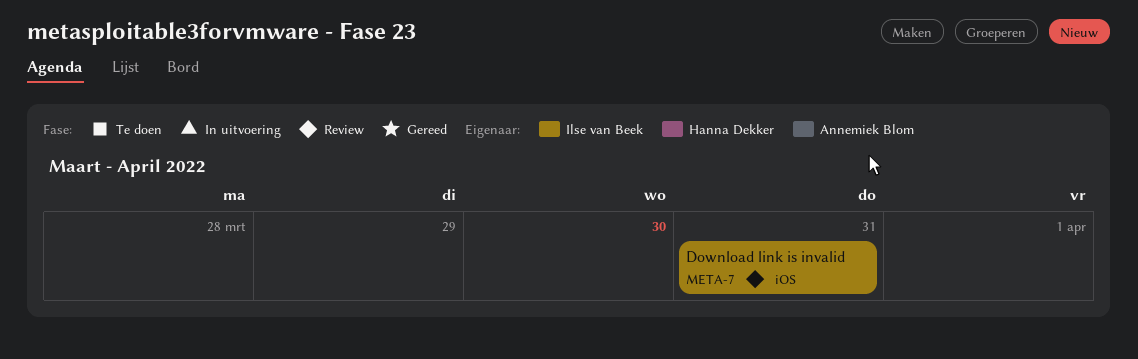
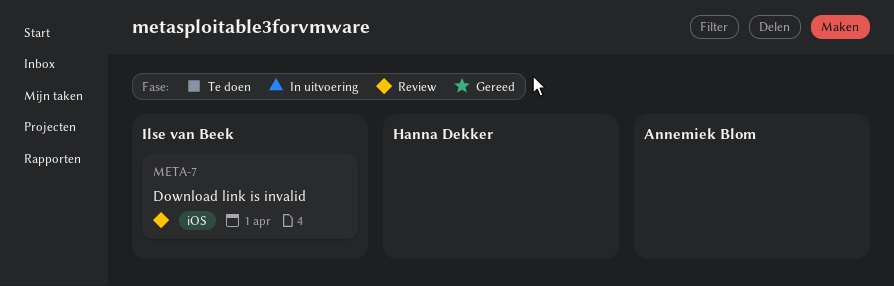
META-7, due: Mar 31 -> Apr 1

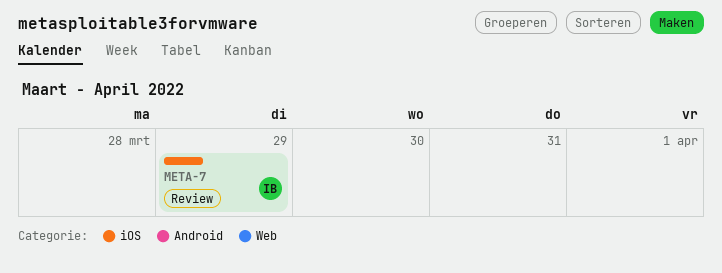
META-7, due: Apr 1 -> Mar 29

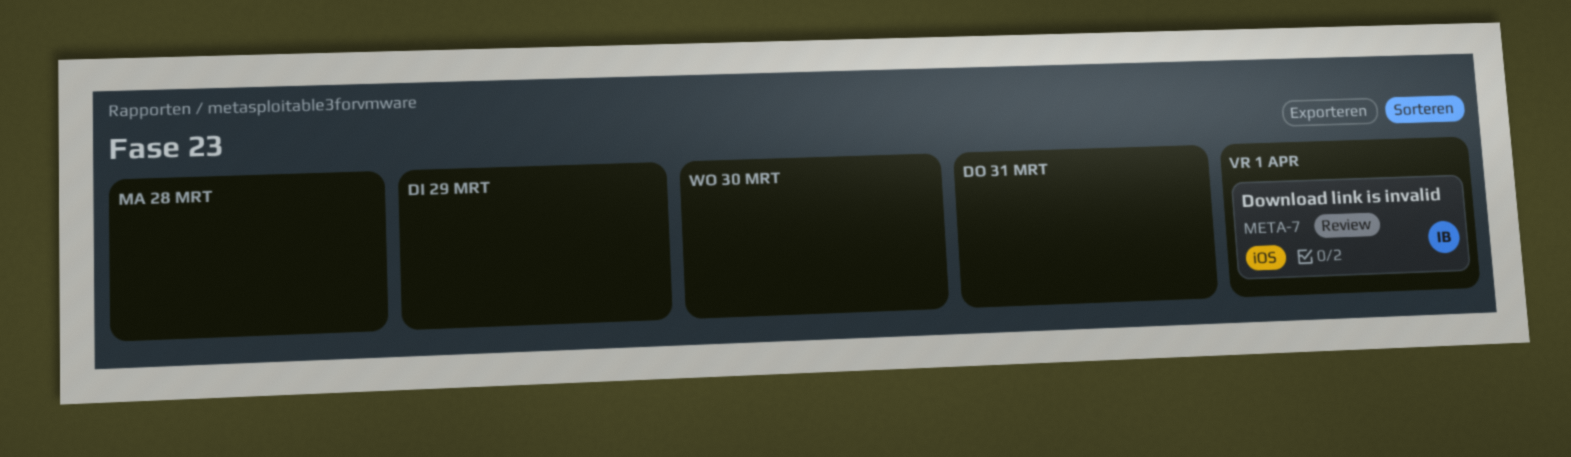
META-7, due: Mar 29 -> Apr 1

